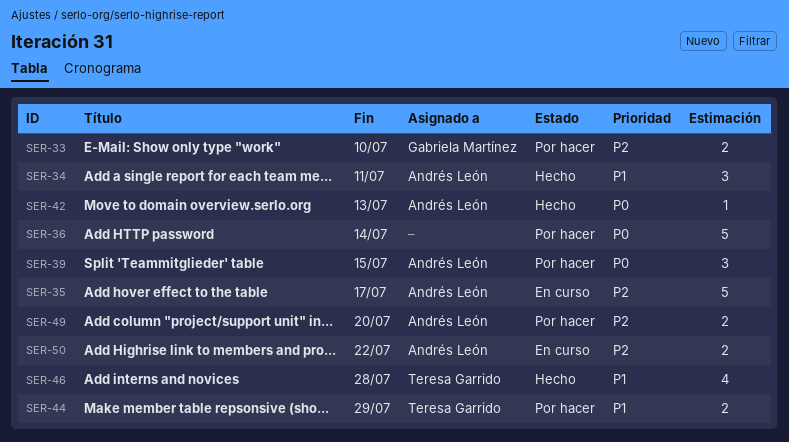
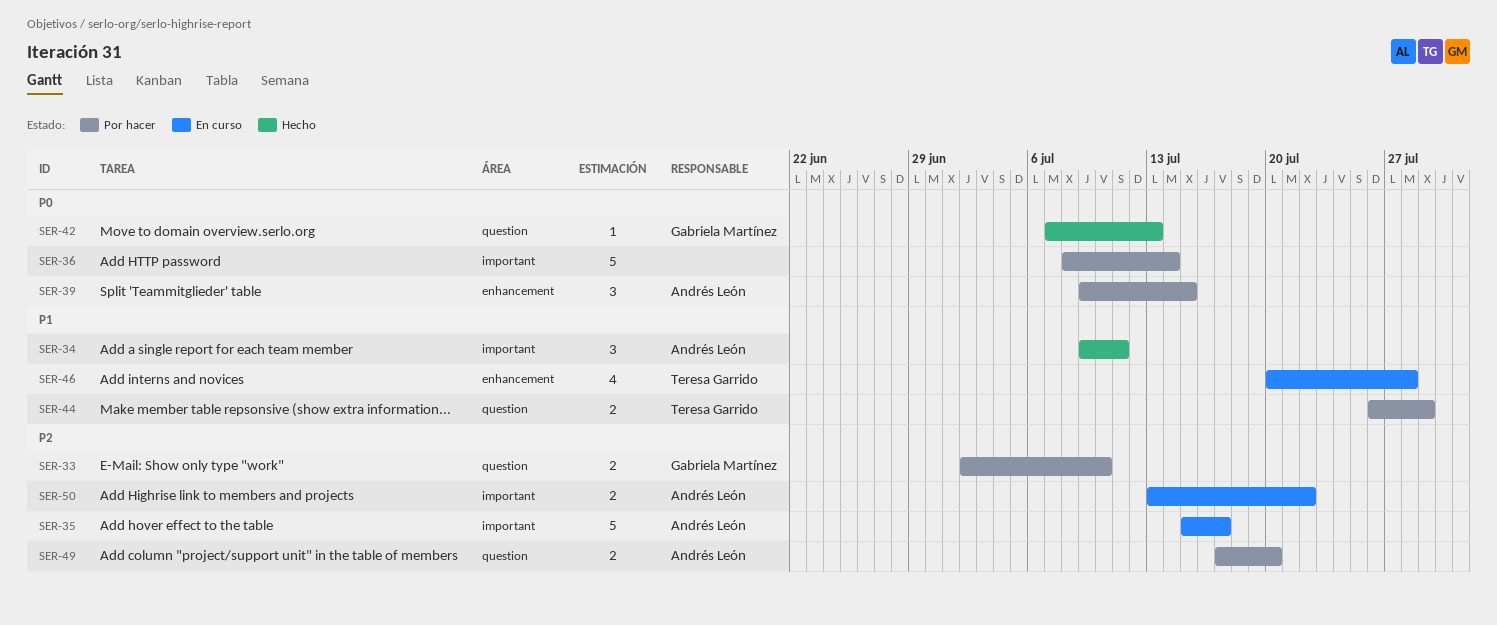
SER-42, owner: Andrés León -> Gabriela Martínez
SER-46, status: Hecho -> En curso

